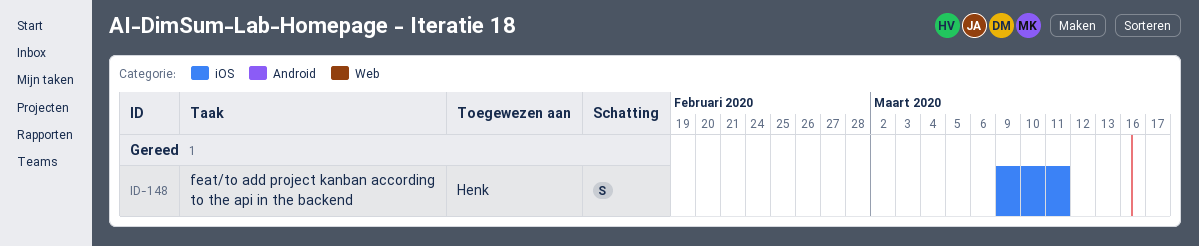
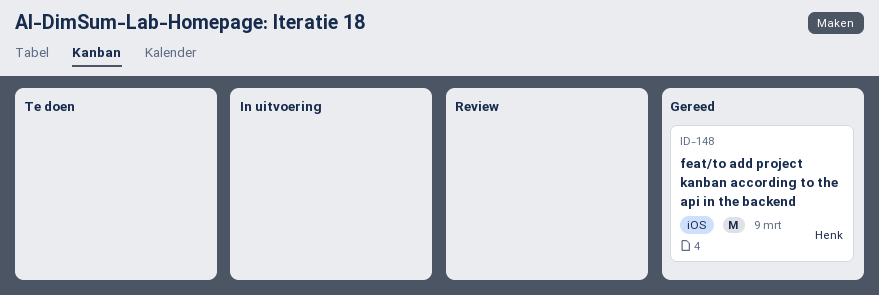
ID-148, estimate: S -> M
ID-148, due: Mar 11 -> Mar 9

